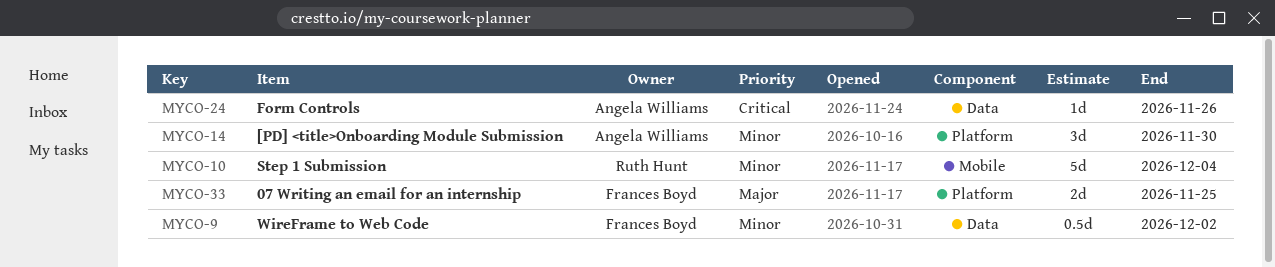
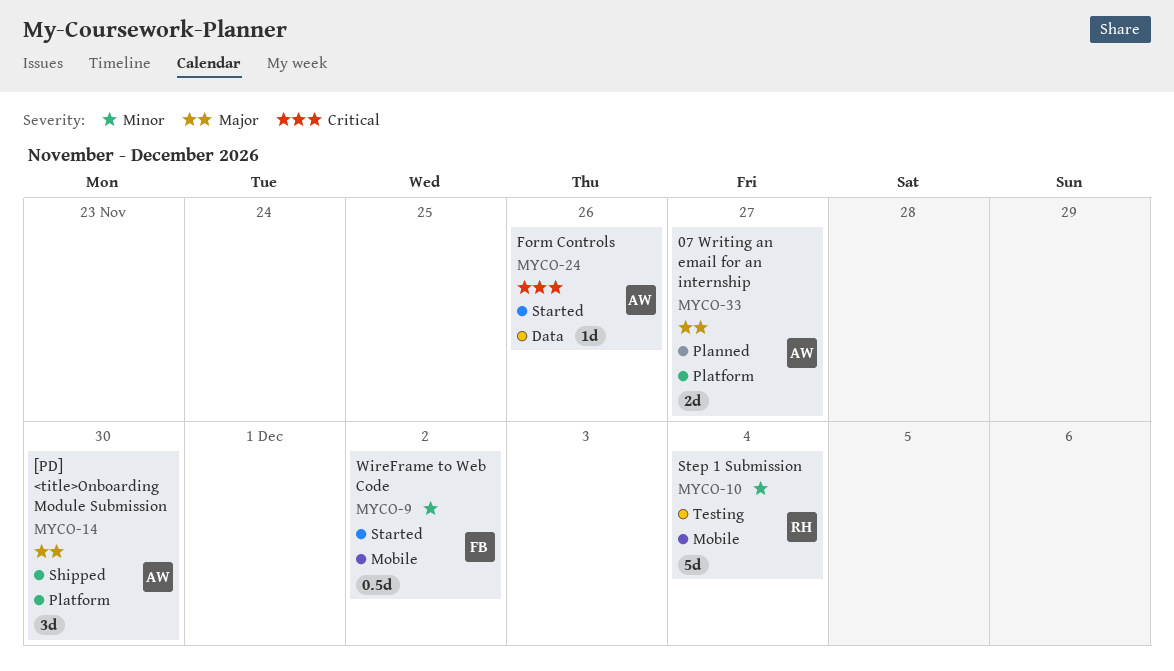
MYCO-9, label: Data -> Mobile
MYCO-14, priority: Minor -> Major
MYCO-33, owner: Frances Boyd -> Angela Williams
MYCO-33, due: Nov 25 -> Nov 27

